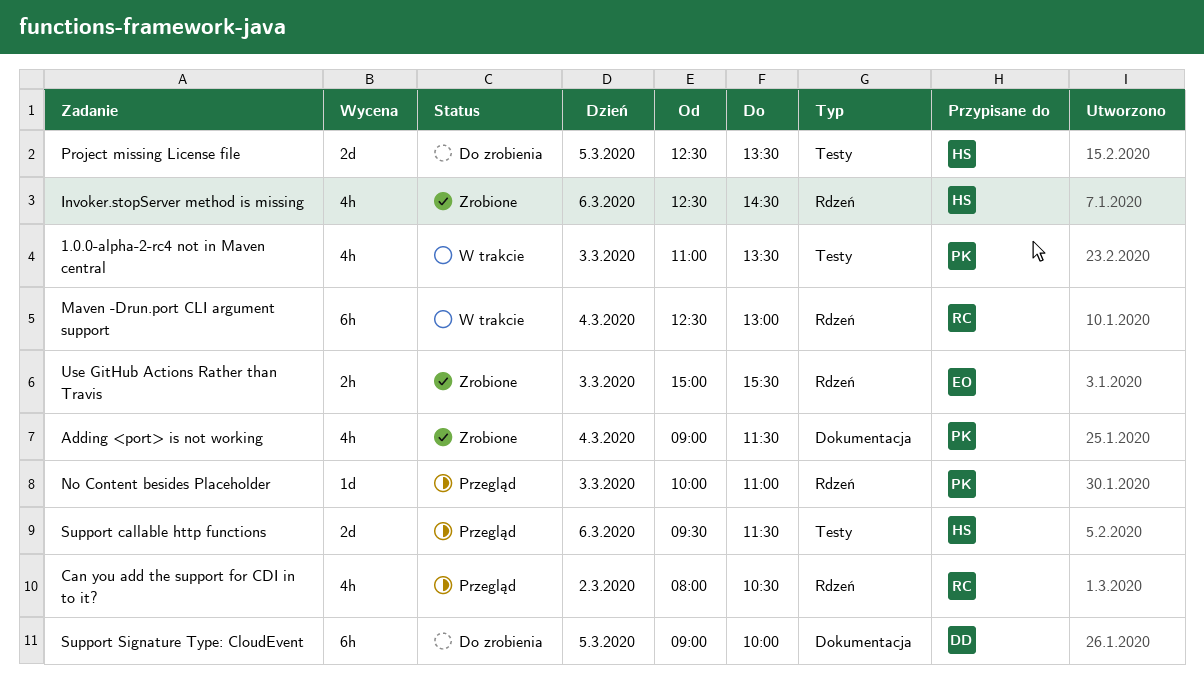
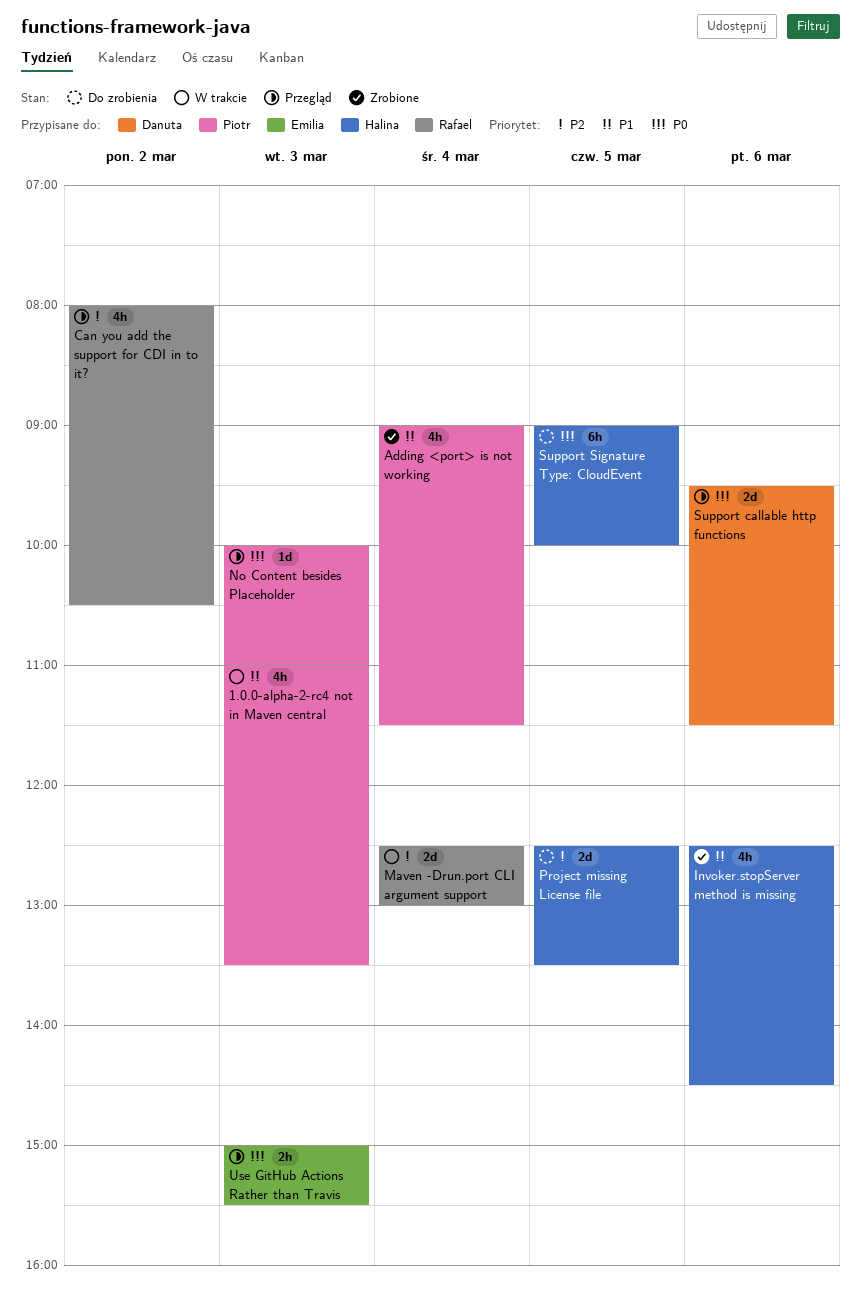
Maven -Drun.port CLI argument support, estimate: 6h -> 2d
Support callable http functions, owner: Halina -> Danuta
Support Signature Type: CloudEvent, owner: Danuta -> Halina
Use GitHub Actions Rather than Travis, status: Zrobione -> Przegląd

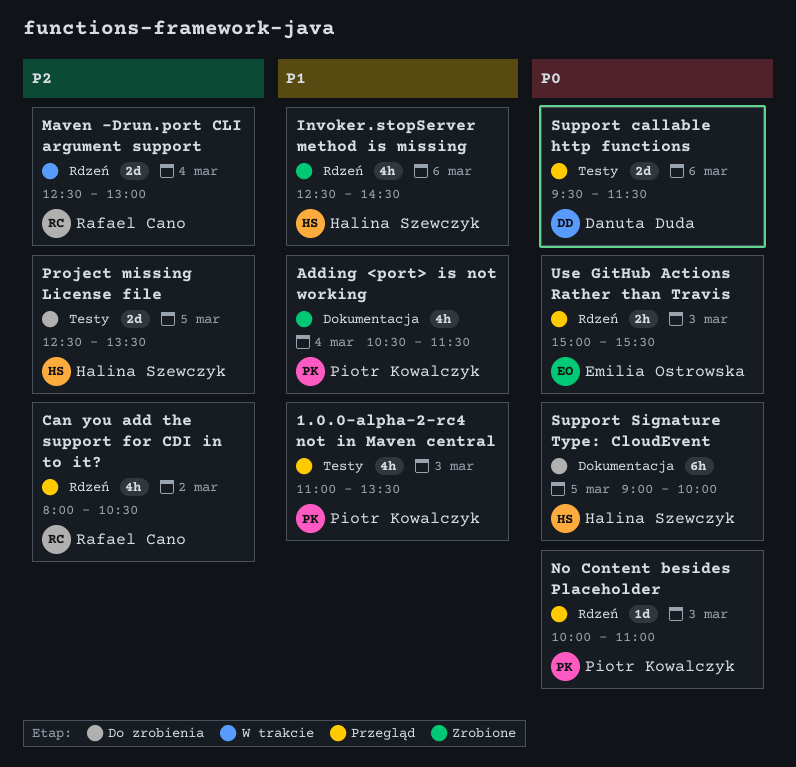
1.0.0-alpha-2-rc4 not in Maven central, status: W trakcie -> Przegląd
Adding <port> is not working, begins: 09:00 -> 10:30

